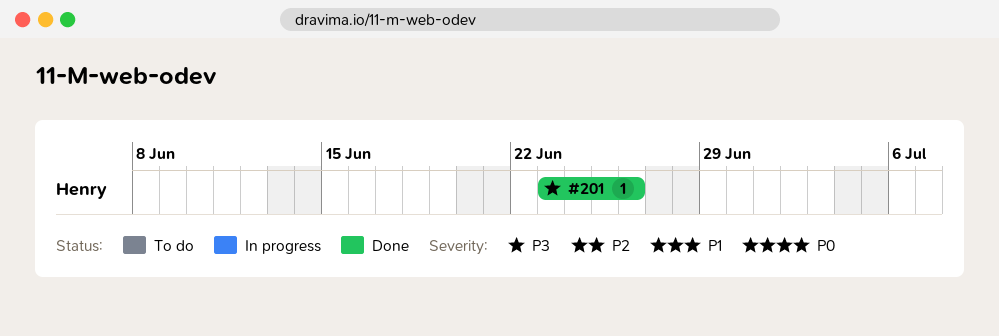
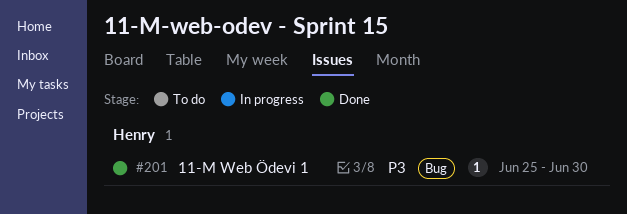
#201, start: Jun 23 -> Jun 25
#201, due: Jun 26 -> Jun 30

